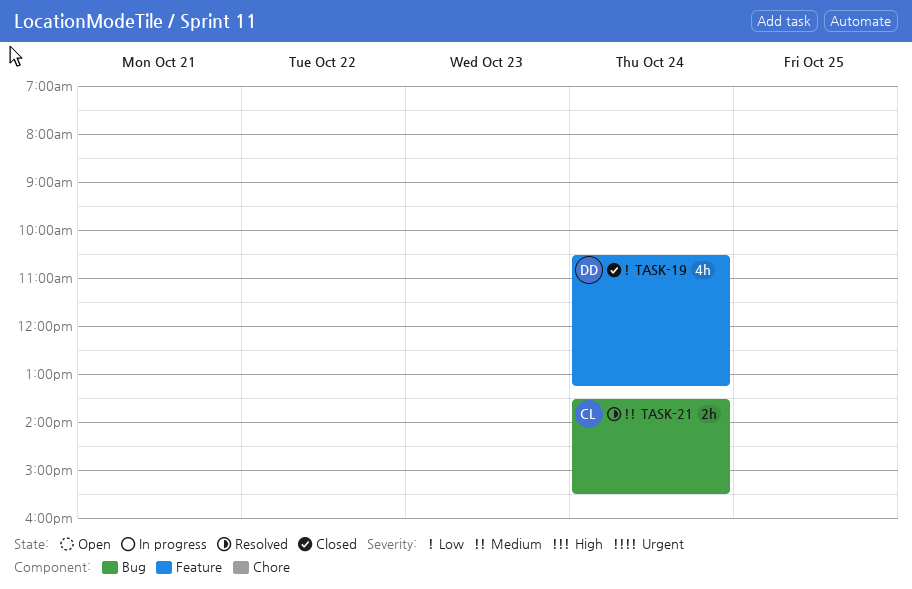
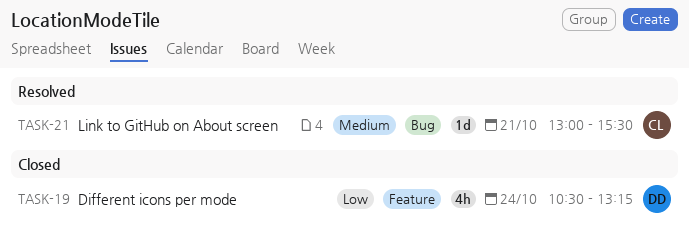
TASK-21, estimate: 2h -> 1d
TASK-21, day: Oct 24 -> Oct 21
TASK-21, begins: 13:30 -> 13:00

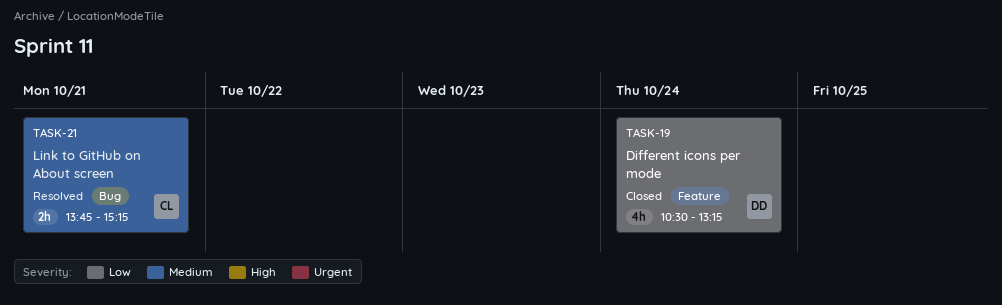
TASK-21, estimate: 1d -> 2h
TASK-21, begins: 13:00 -> 13:45
TASK-21, ends: 15:30 -> 15:15

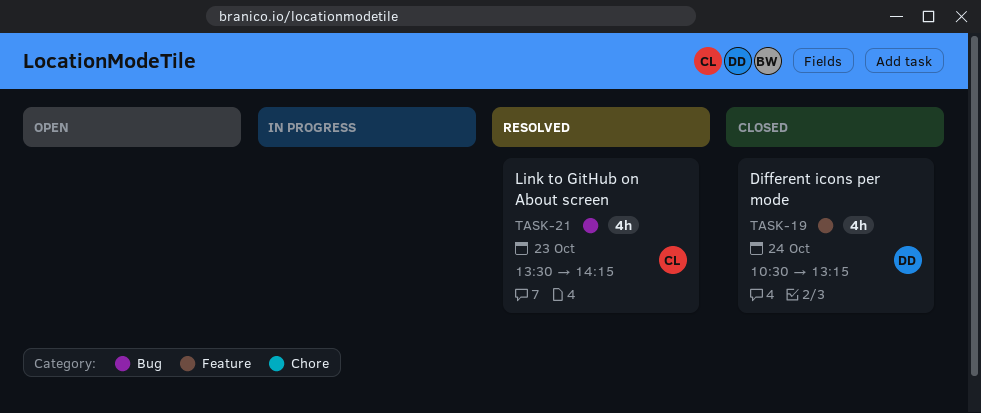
TASK-21, estimate: 2h -> 4h
TASK-21, day: Oct 21 -> Oct 23
TASK-21, begins: 13:45 -> 13:30
TASK-21, ends: 15:15 -> 14:15

